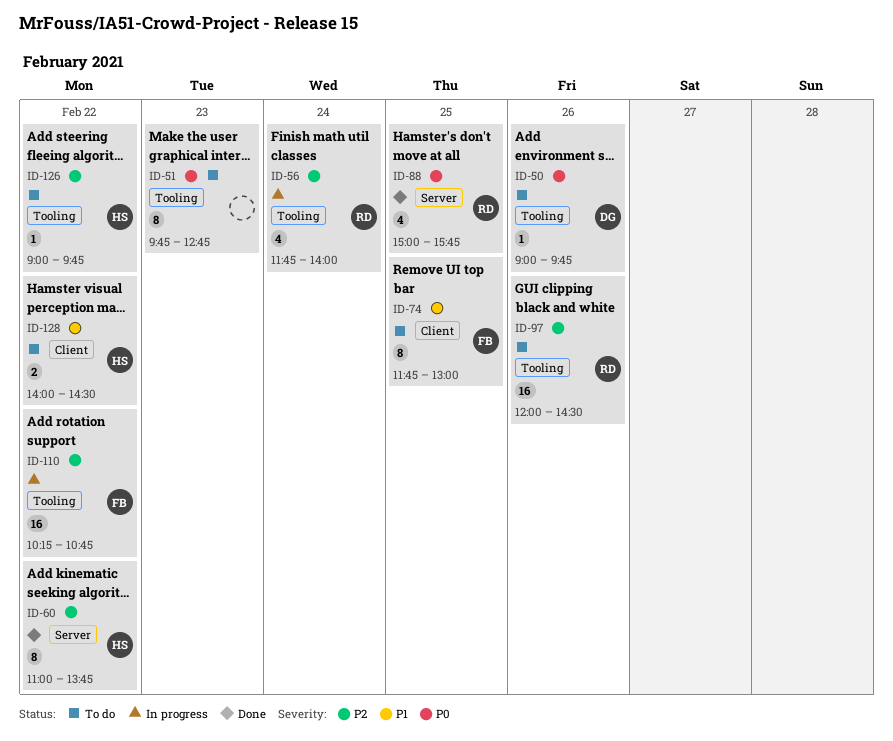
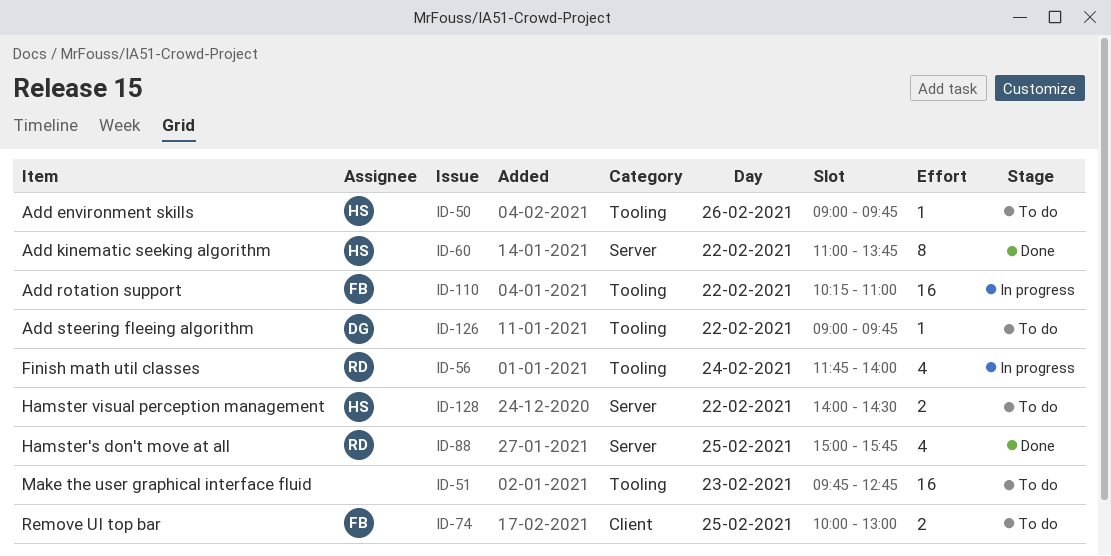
ID-50, owner: DG -> HS
ID-51, estimate: 8 -> 16
ID-74, estimate: 8 -> 2
ID-74, begins: 11:45 -> 10:00
ID-97: present -> none
ID-110, ends: 10:45 -> 11:00
ID-126, owner: HS -> DG
ID-128, label: Client -> Server

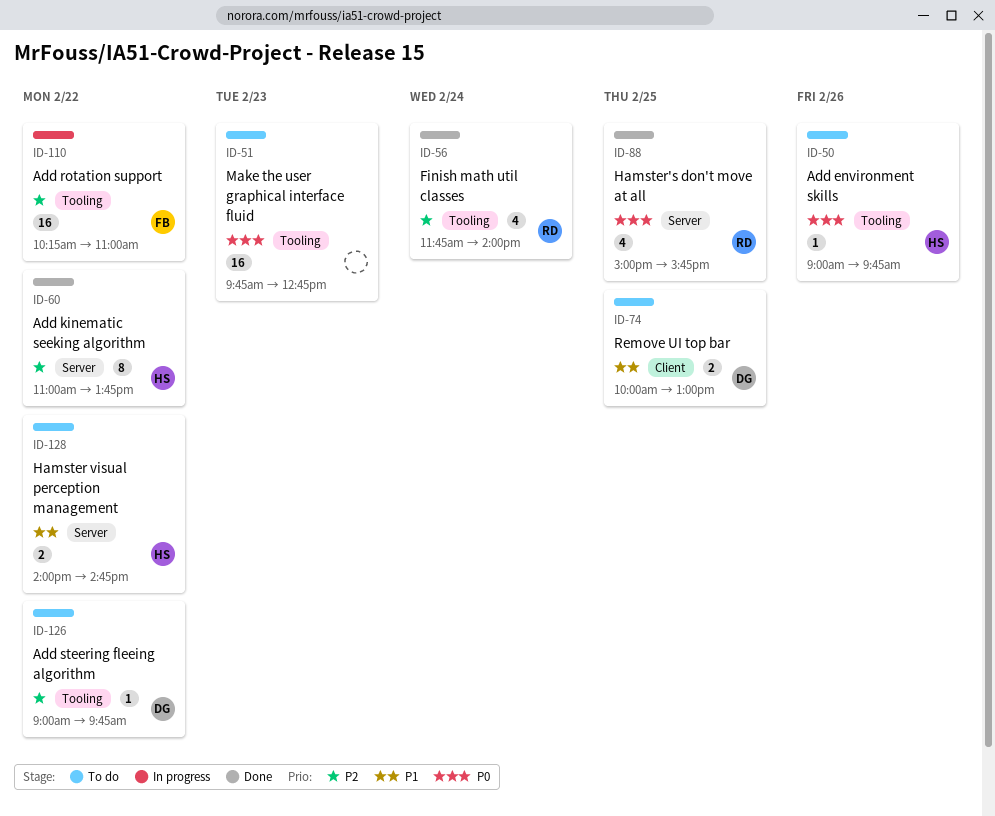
ID-56, status: In progress -> Done
ID-74, owner: FB -> DG
ID-128, ends: 14:30 -> 14:45

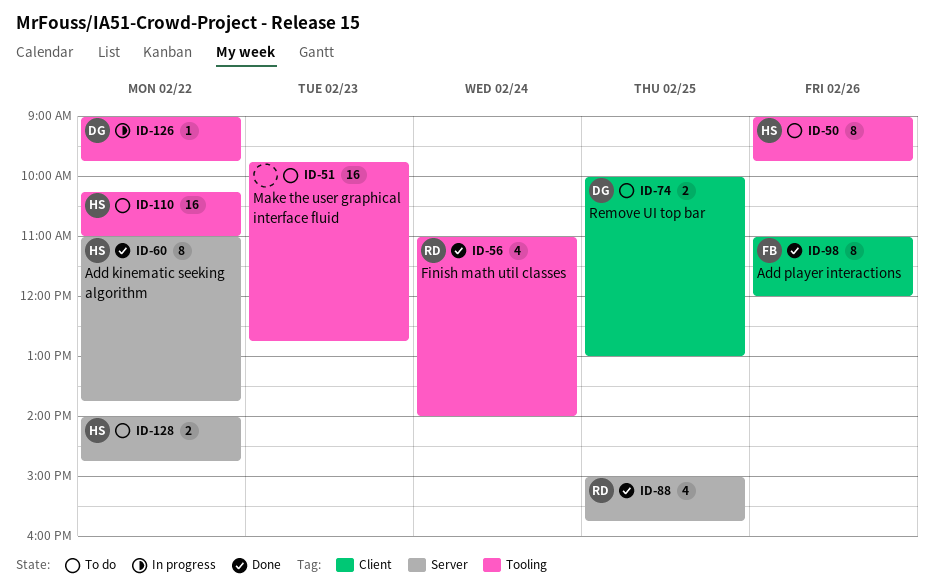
ID-50, estimate: 1 -> 8
ID-56, begins: 11:45 -> 11:00
ID-98: none -> present
ID-110, status: In progress -> To do
ID-110, owner: FB -> HS
ID-126, status: To do -> In progress

